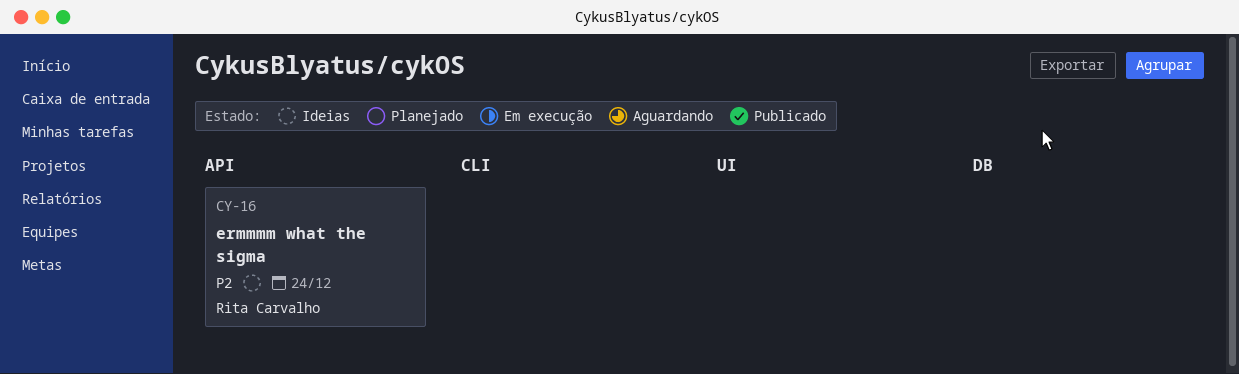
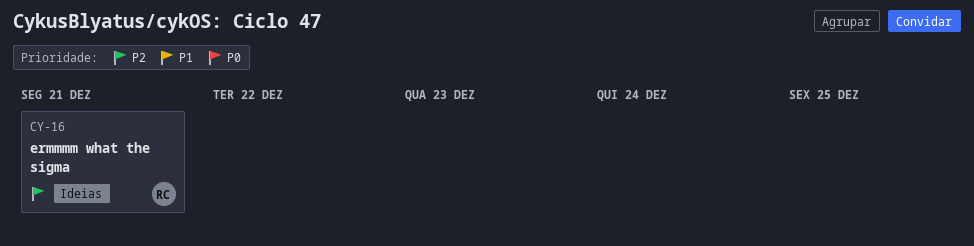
CY-16, due: Dec 24 -> Dec 21

